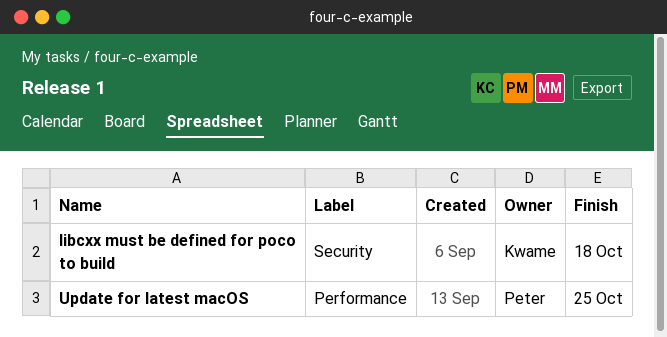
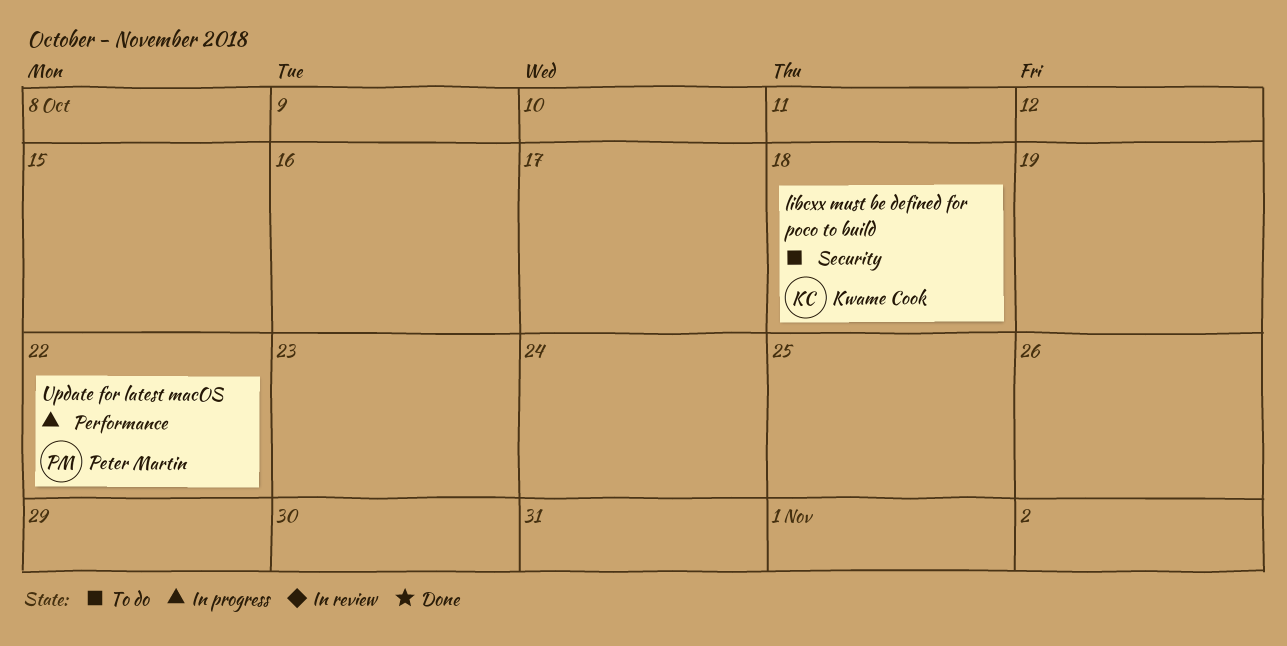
Update for latest macOS, due: Oct 25 -> Oct 22

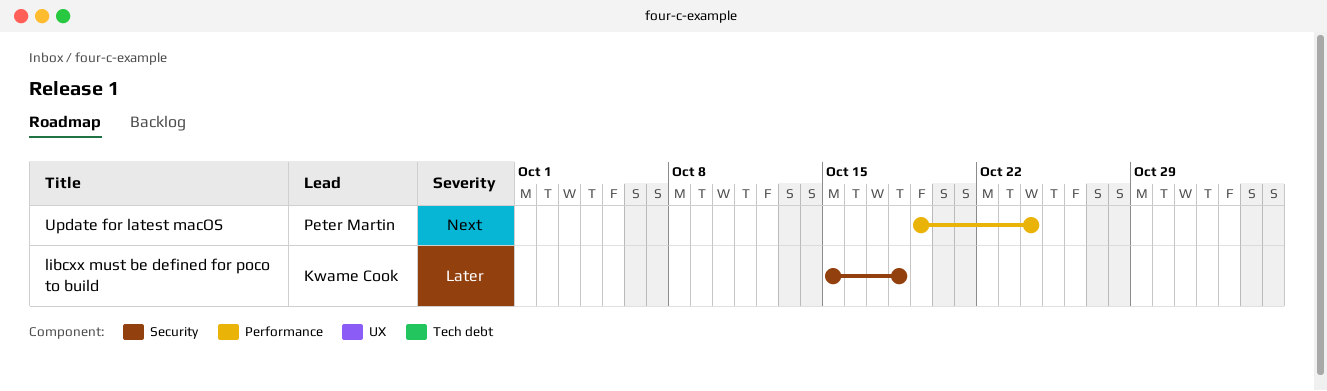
Update for latest macOS, due: Oct 22 -> Oct 24

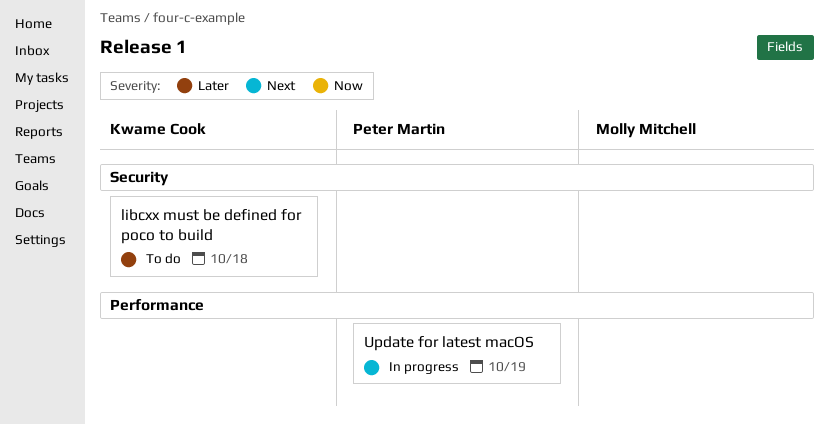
Update for latest macOS, due: Oct 24 -> Oct 19

